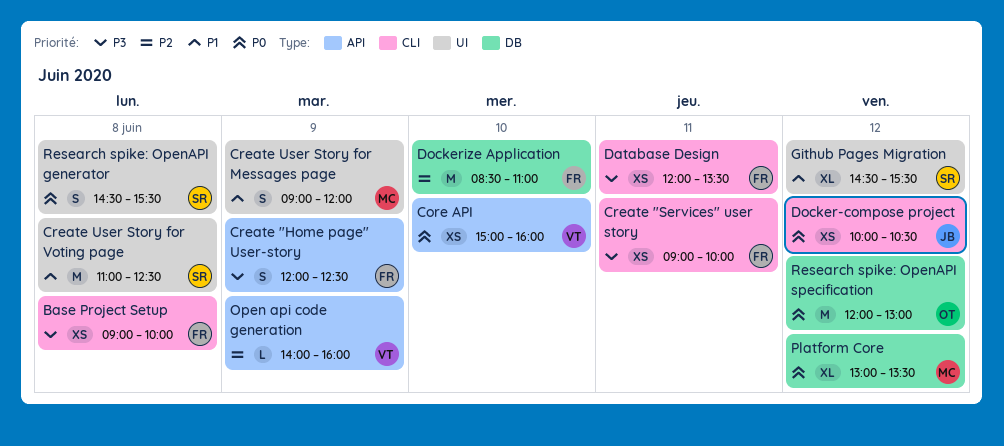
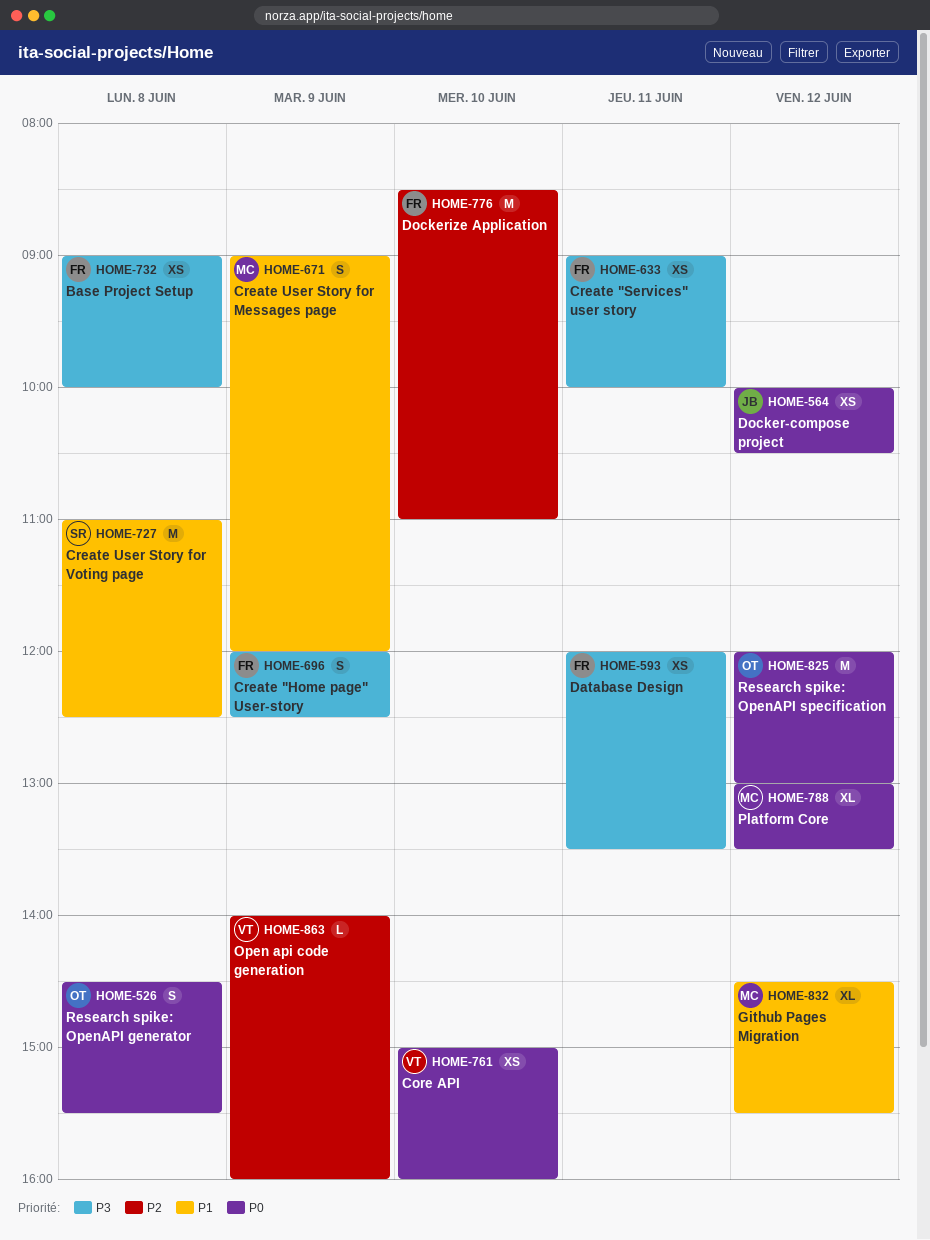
Github Pages Migration, owner: SR -> MC
Research spike: OpenAPI generator, owner: SR -> OT

